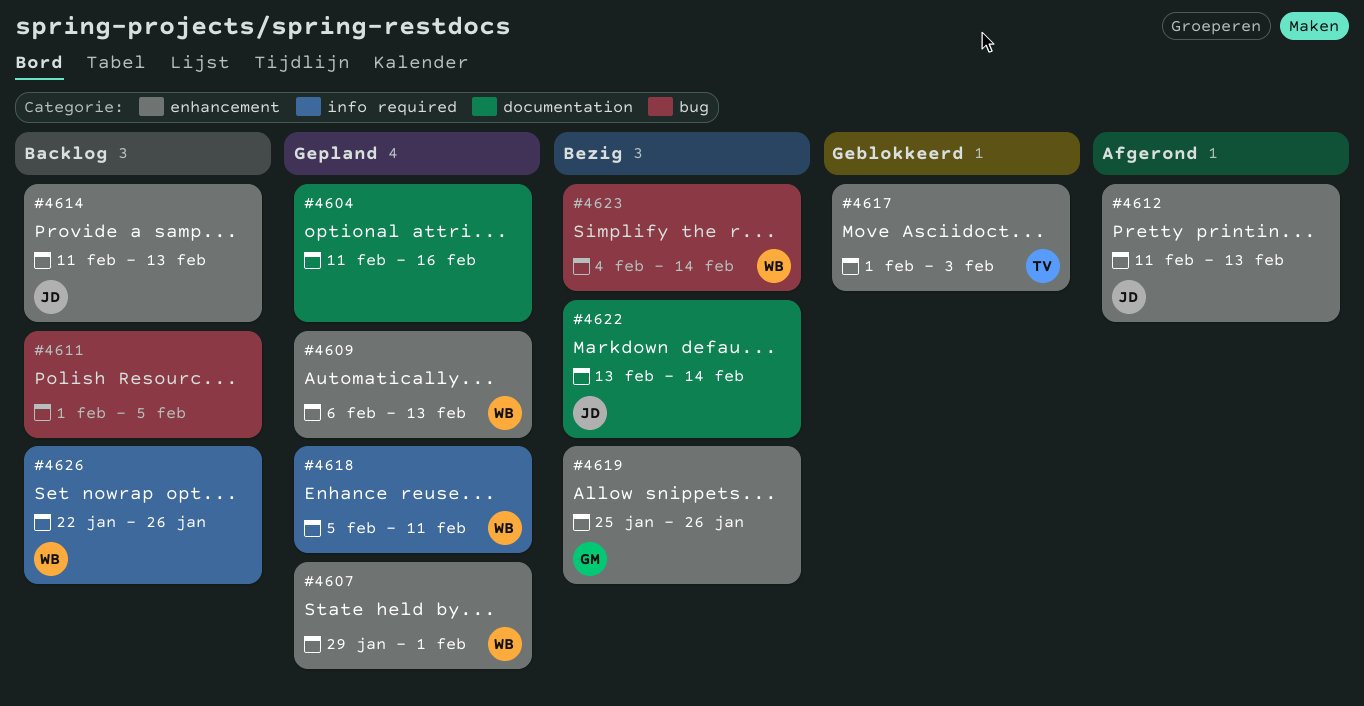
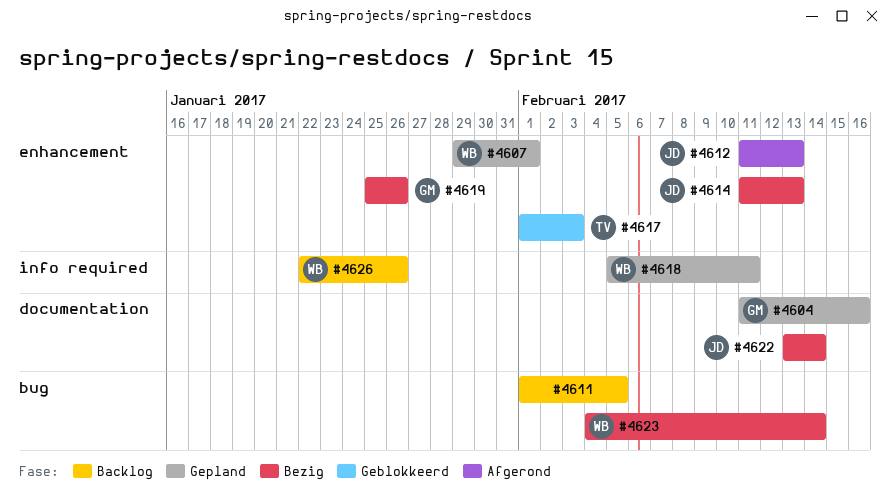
#4604, owner: none -> GM
#4609: present -> none
#4614, status: Backlog -> Bezig

